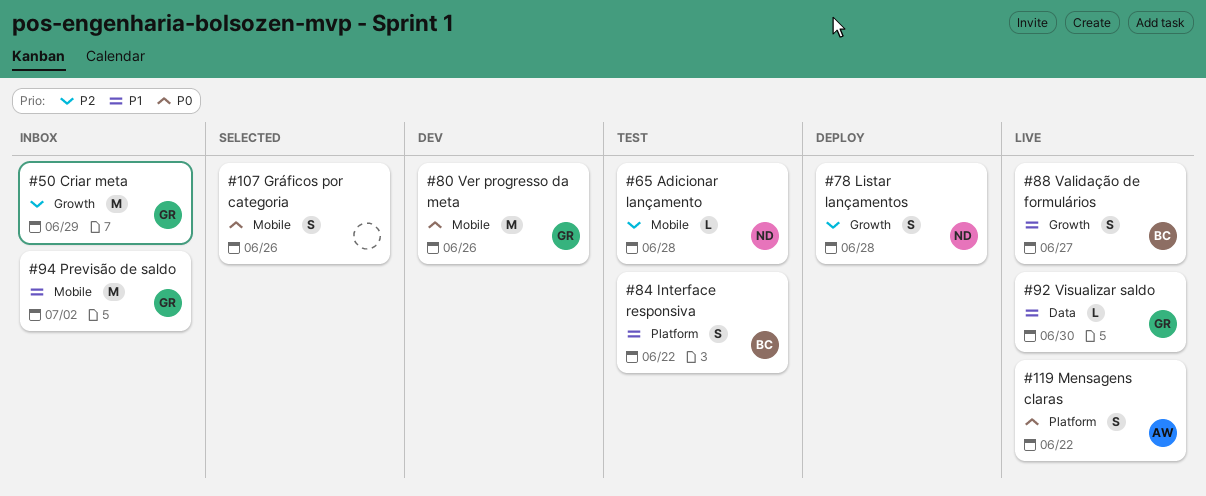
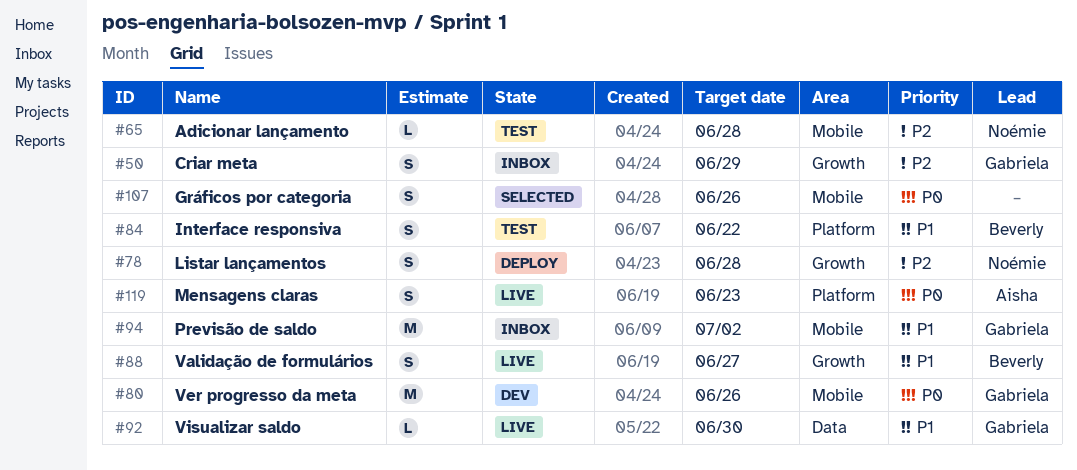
#50, estimate: M -> S
#119, due: Jun 22 -> Jun 23

